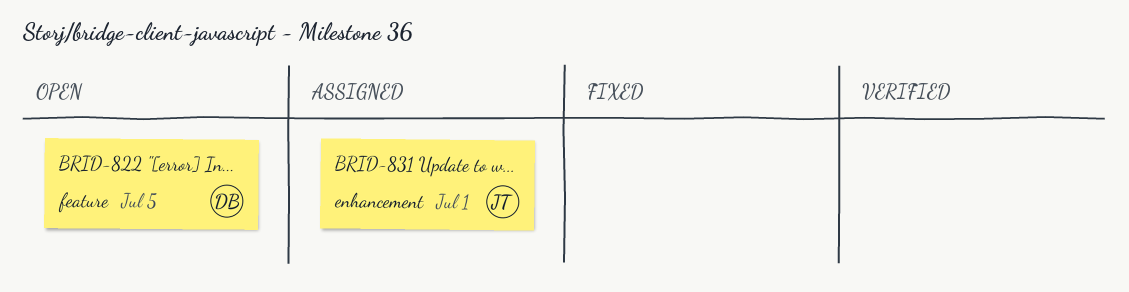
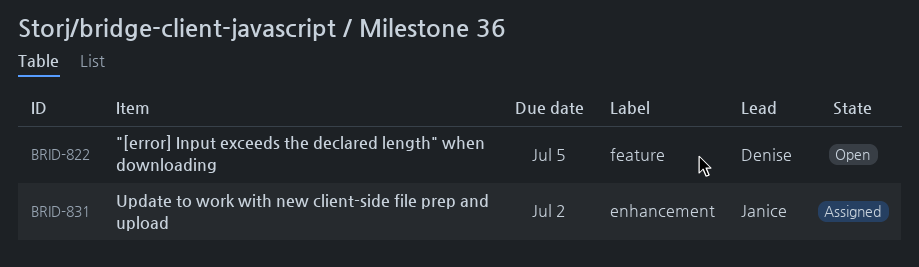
BRID-831, due: Jul 1 -> Jul 2

